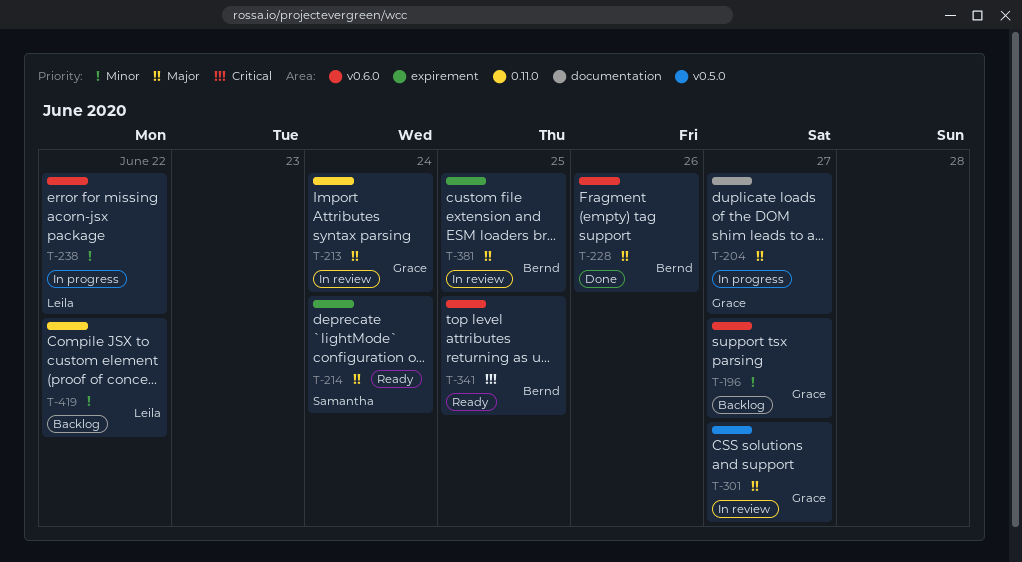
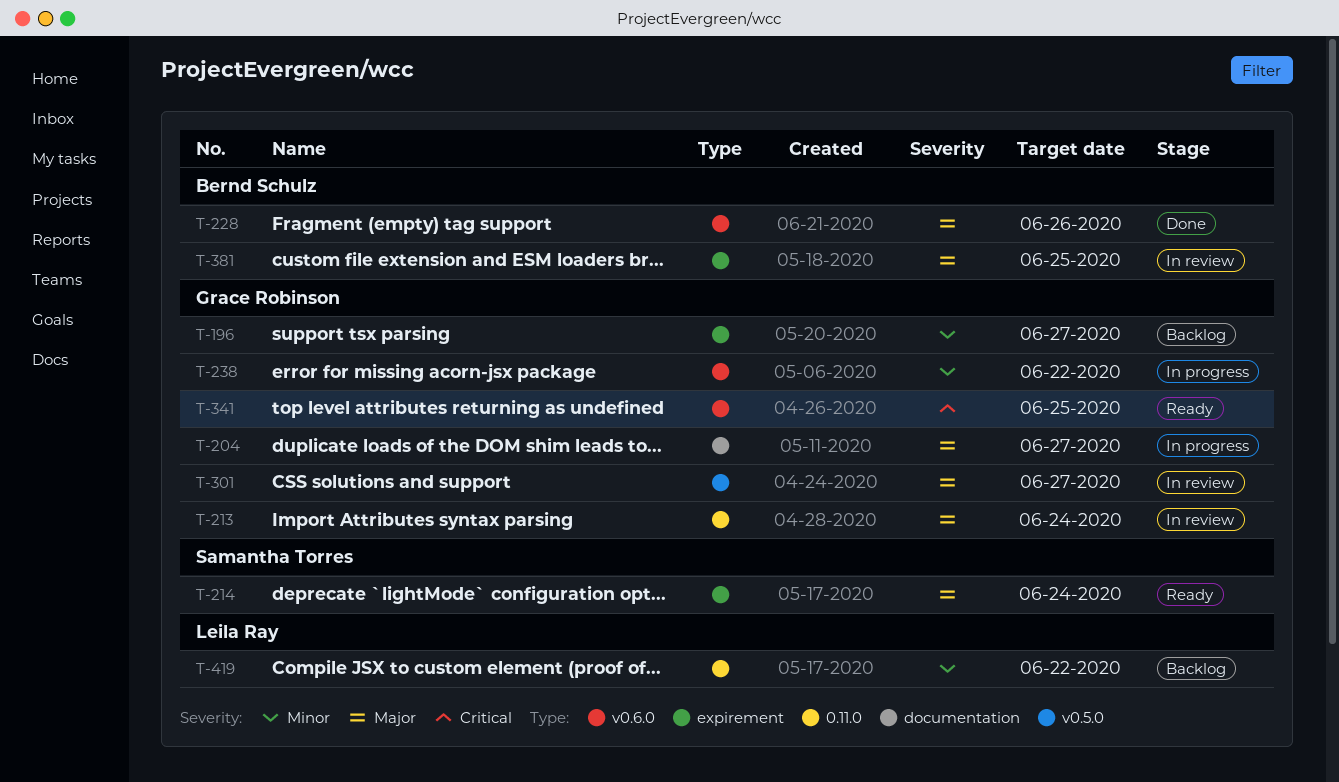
T-196, label: v0.6.0 -> expirement
T-238, owner: Leila Ray -> Grace Robinson
T-341, owner: Bernd Schulz -> Grace Robinson

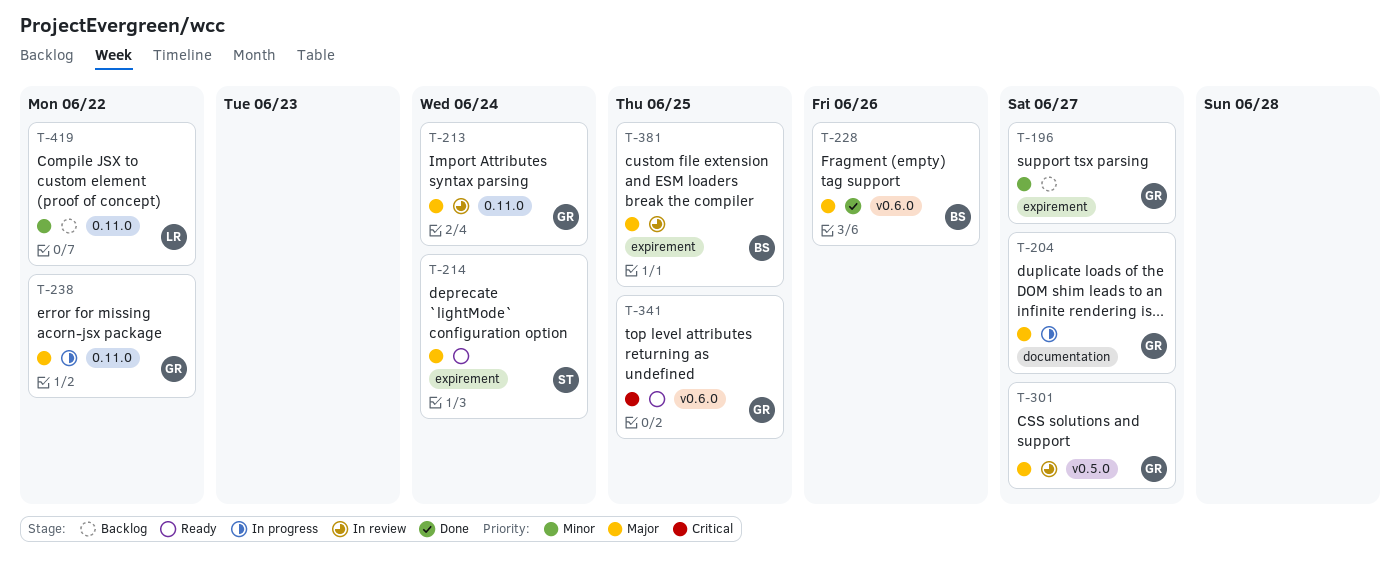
T-238, priority: Minor -> Major
T-238, label: v0.6.0 -> 0.11.0

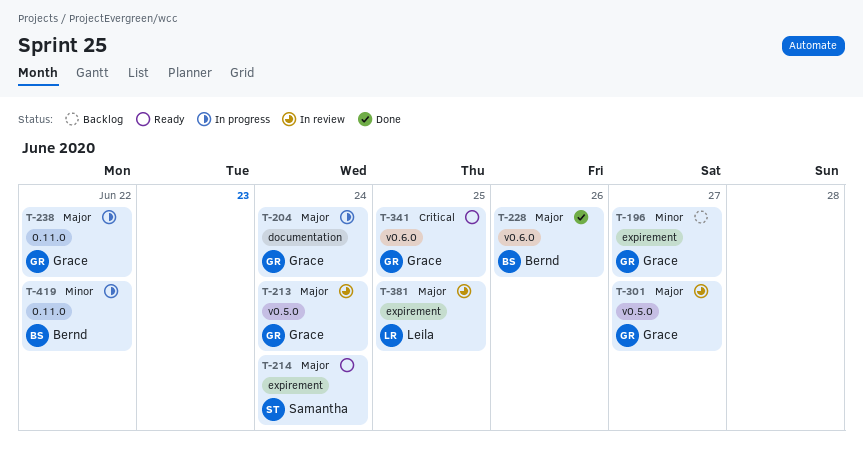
T-204, due: Jun 27 -> Jun 24
T-213, label: 0.11.0 -> v0.5.0
T-381, owner: Bernd -> Leila
T-419, status: Backlog -> In progress
T-419, owner: Leila -> Bernd

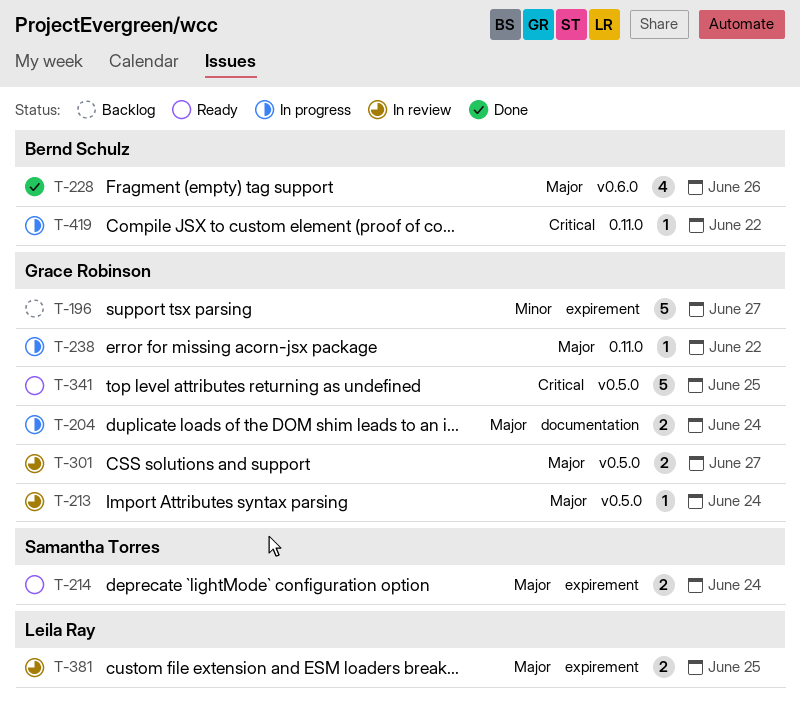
T-341, label: v0.6.0 -> v0.5.0
T-419, priority: Minor -> Critical

